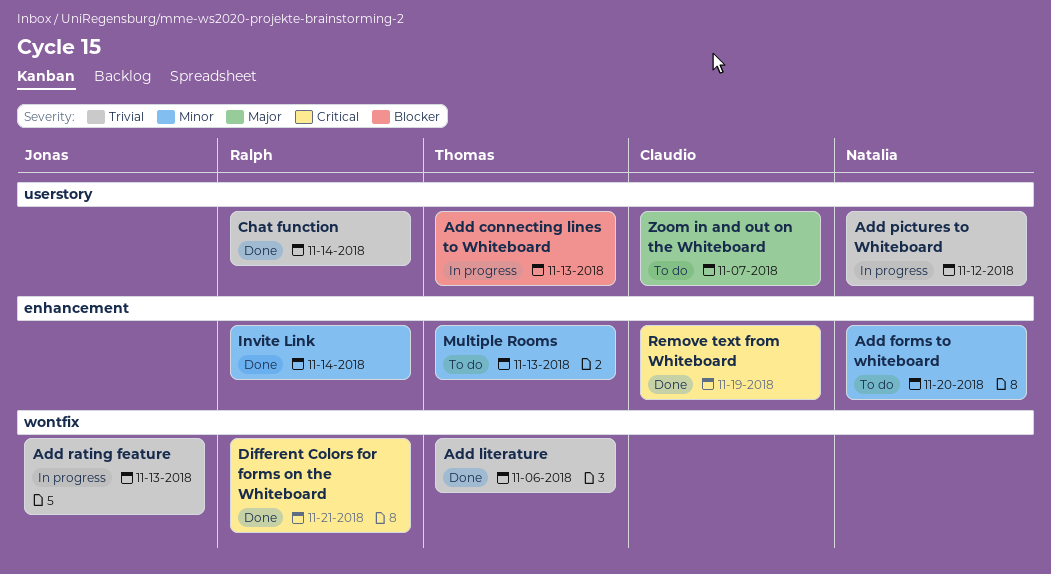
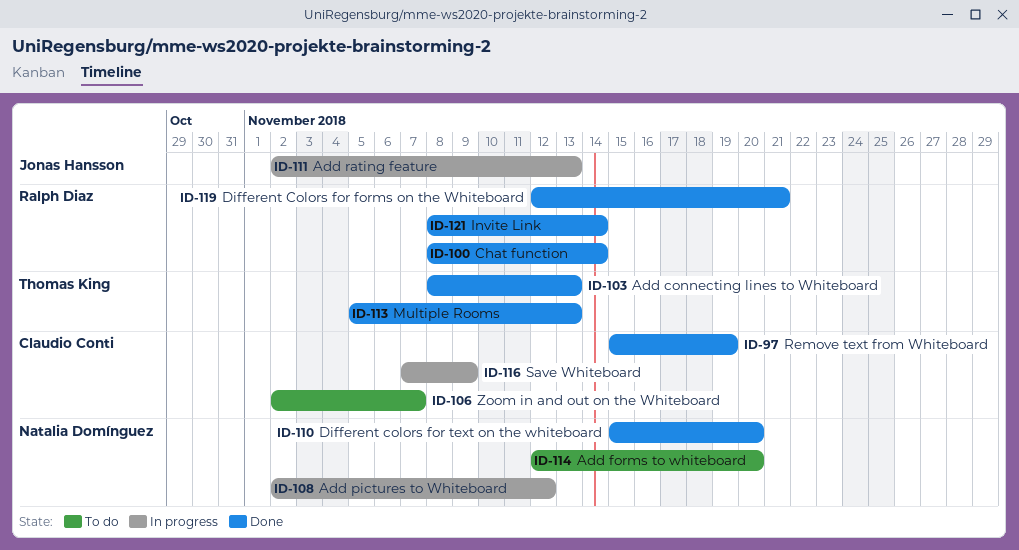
Add connecting lines to Whiteboard, status: In progress -> Done
Add literature: present -> none
Different colors for text on the whiteboard: none -> present
Multiple Rooms, status: To do -> Done
Save Whiteboard: none -> present

